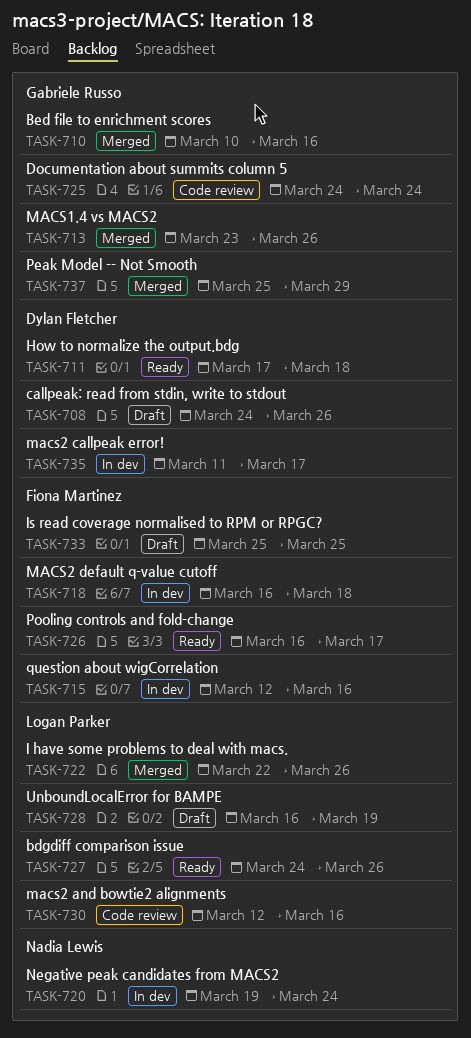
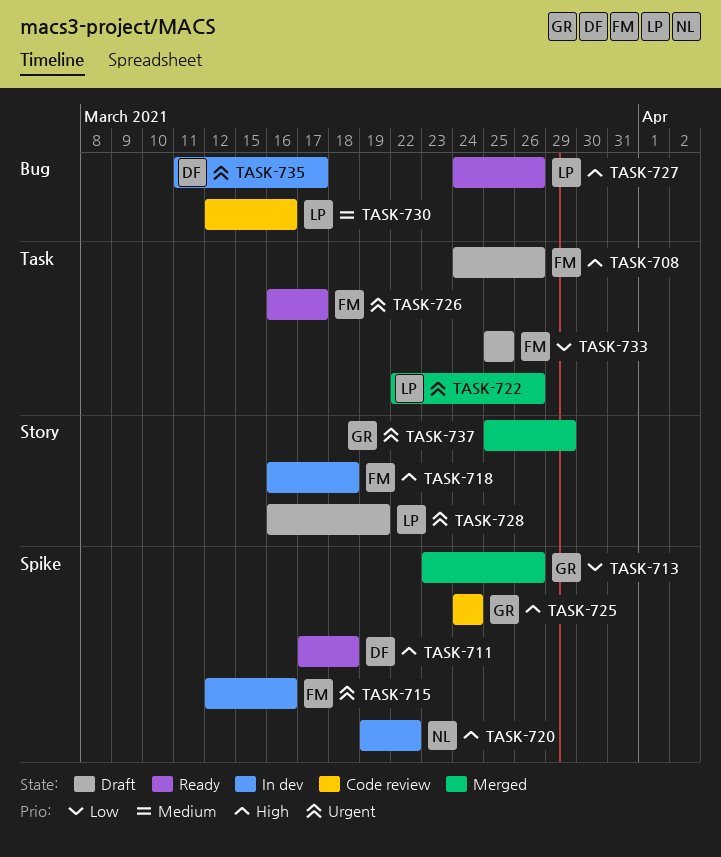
TASK-708, owner: Dylan Fletcher -> Fiona Martinez
TASK-710: present -> none
TASK-720, due: Mar 24 -> Mar 22

